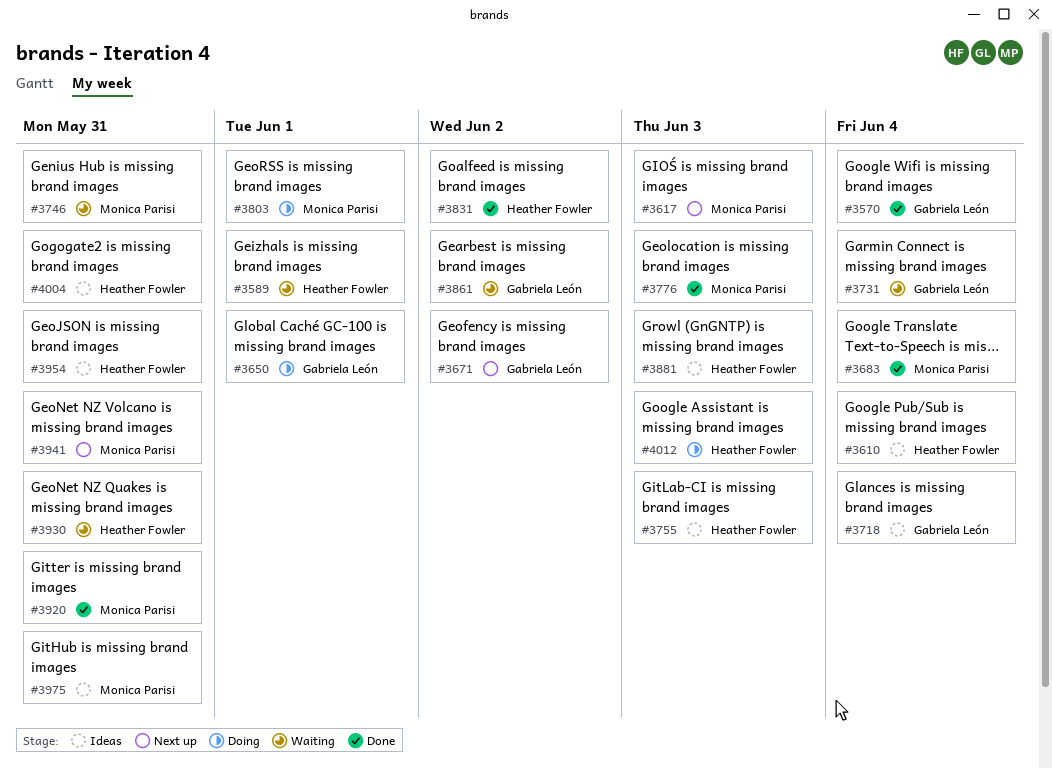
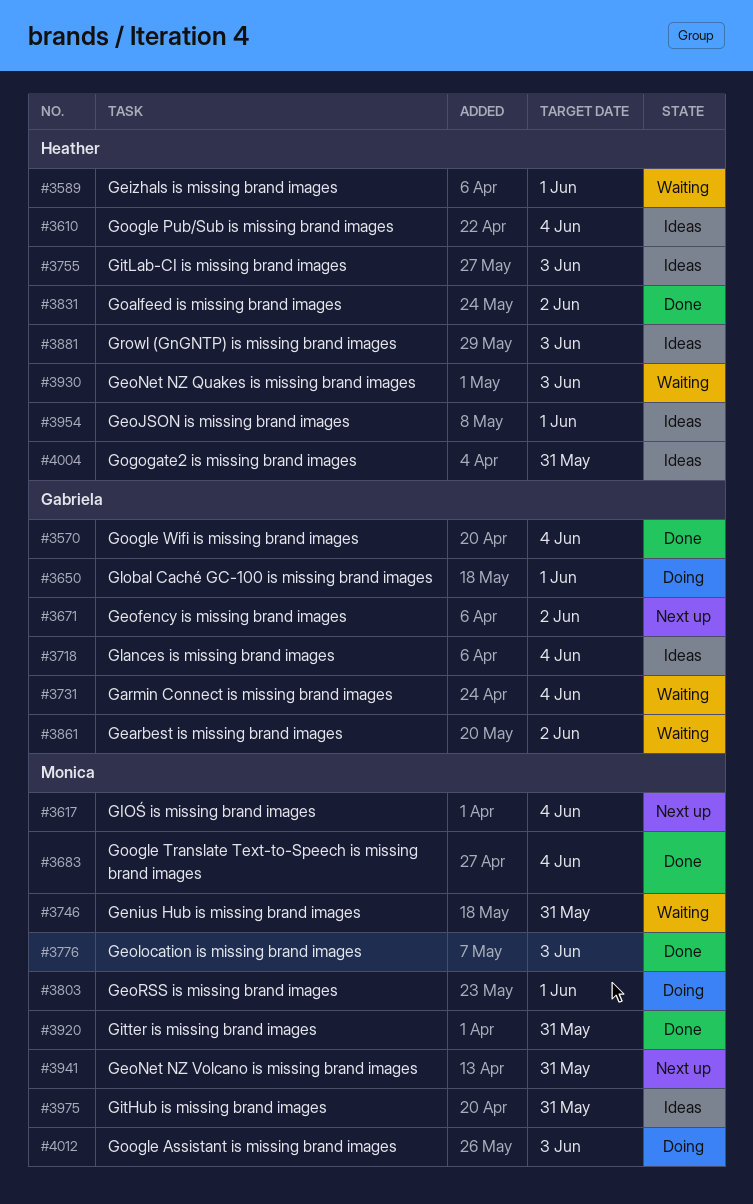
#3617, due: Jun 3 -> Jun 4
#3930, due: May 31 -> Jun 3
#3954, due: May 31 -> Jun 1
#4012, owner: Heather Fowler -> Monica Parisi

